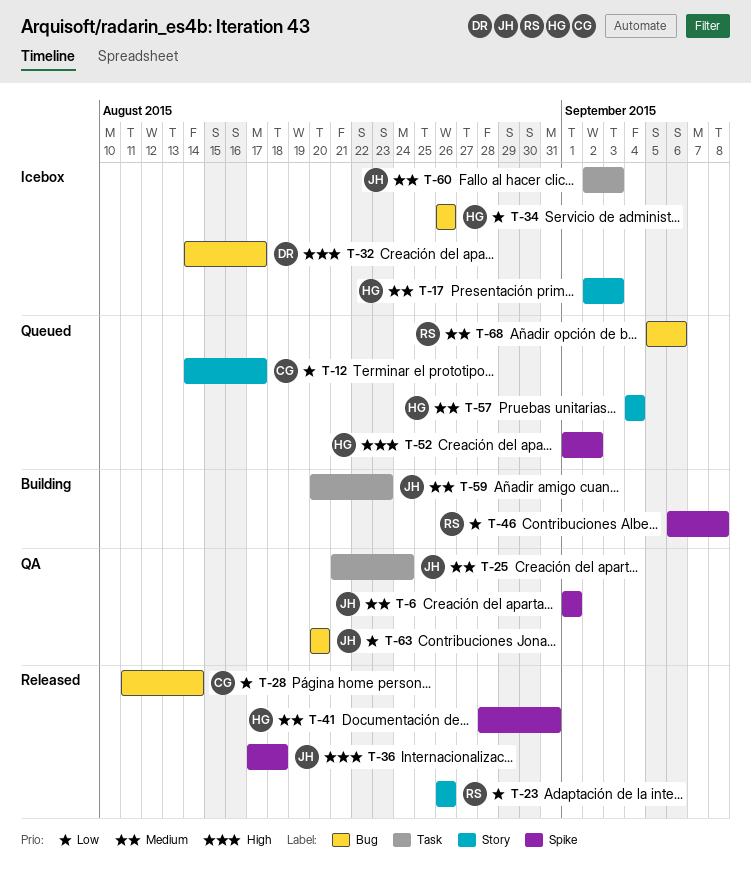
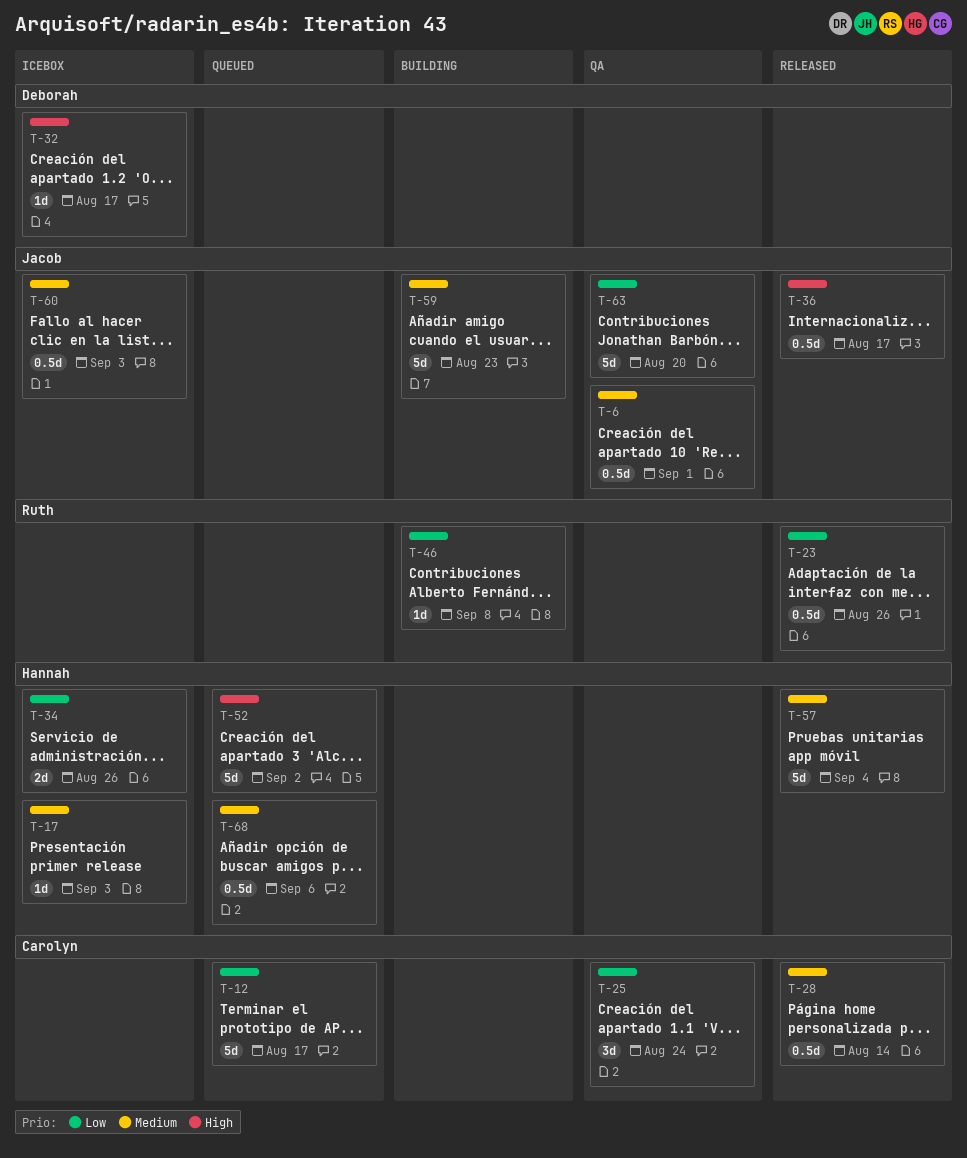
T-25, owner: Jacob -> Carolyn
T-25, priority: Medium -> Low
T-28, priority: Low -> Medium
T-36, due: Aug 18 -> Aug 17
T-41: present -> none
T-57, status: Queued -> Released
T-68, owner: Ruth -> Hannah

